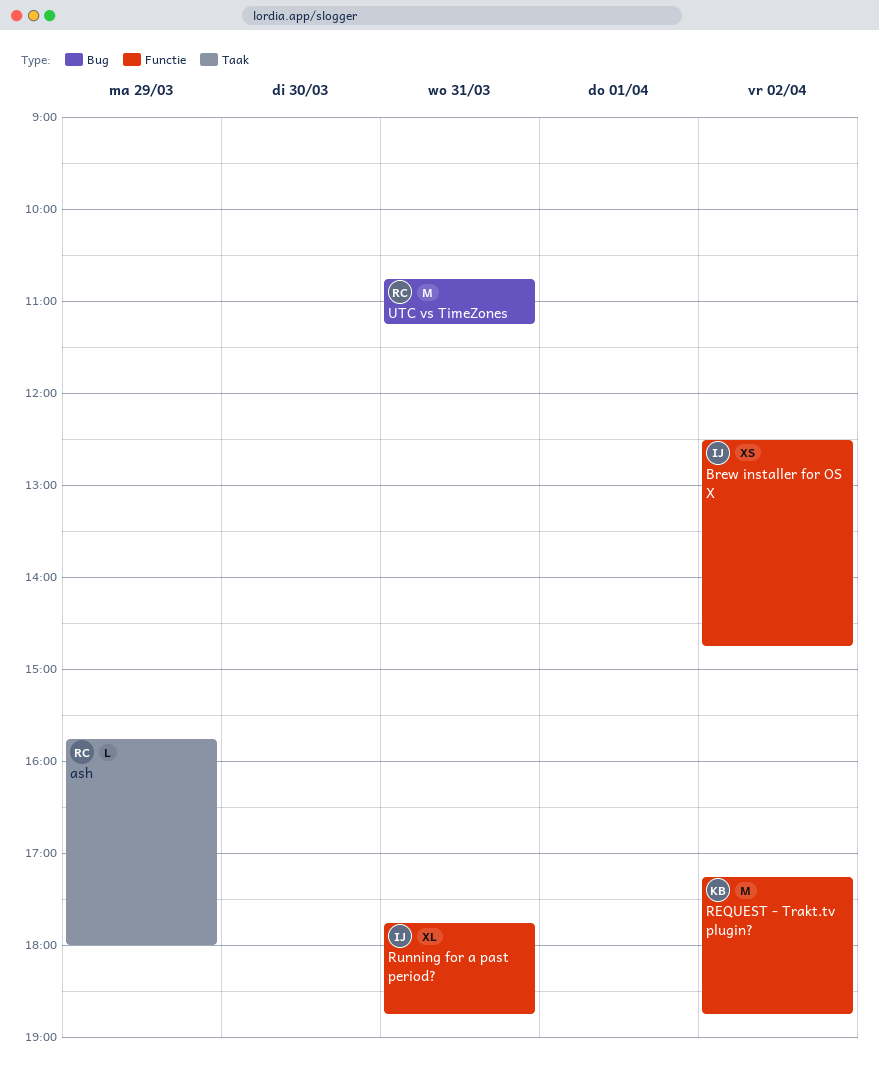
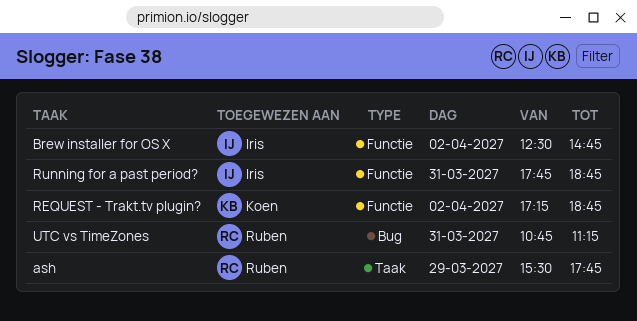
ash, begins: 15:45 -> 15:30
ash, ends: 18:00 -> 17:45

